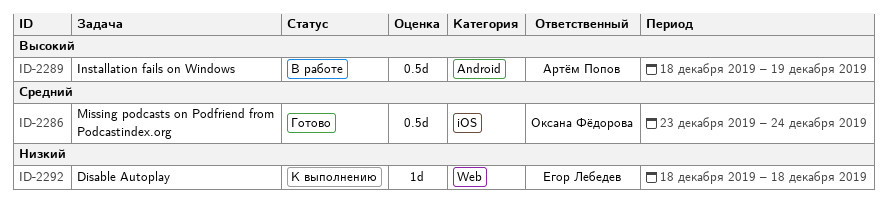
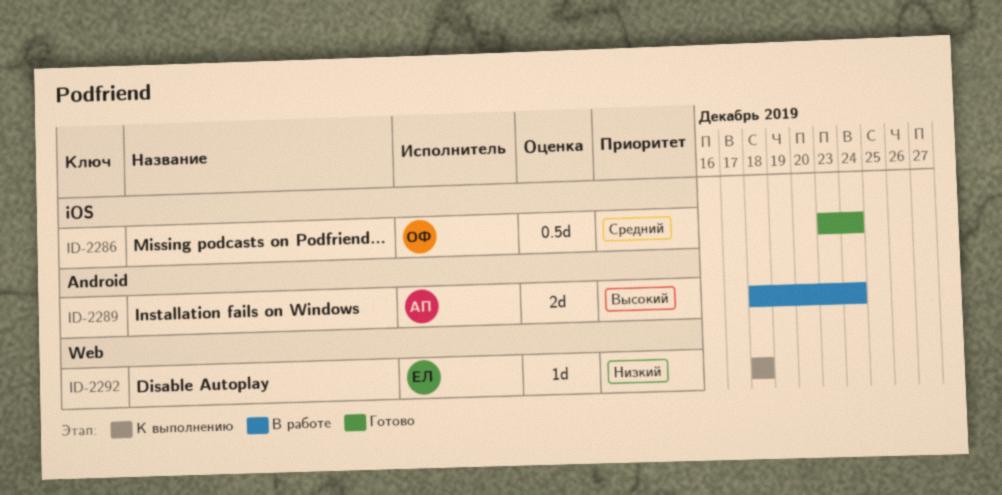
ID-2289, estimate: 0.5d -> 2d
ID-2289, due: Dec 19 -> Dec 24

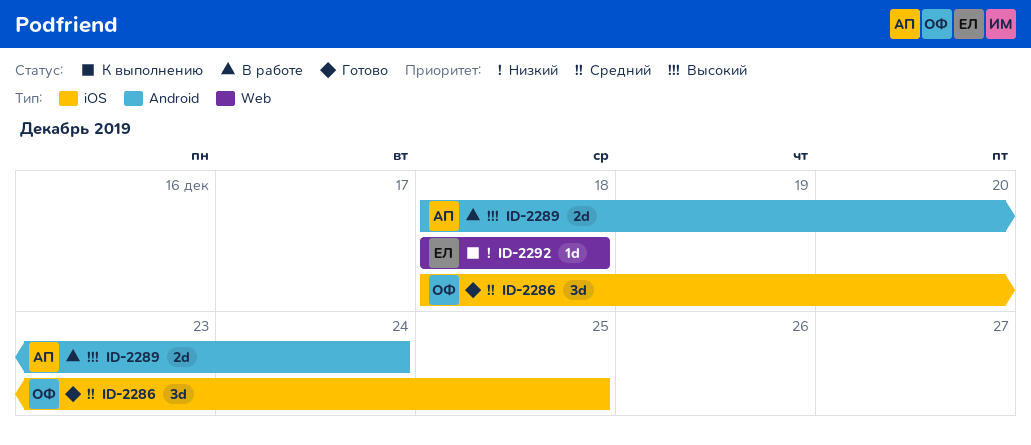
ID-2286, estimate: 0.5d -> 3d
ID-2286, start: Dec 23 -> Dec 18
ID-2286, due: Dec 24 -> Dec 25

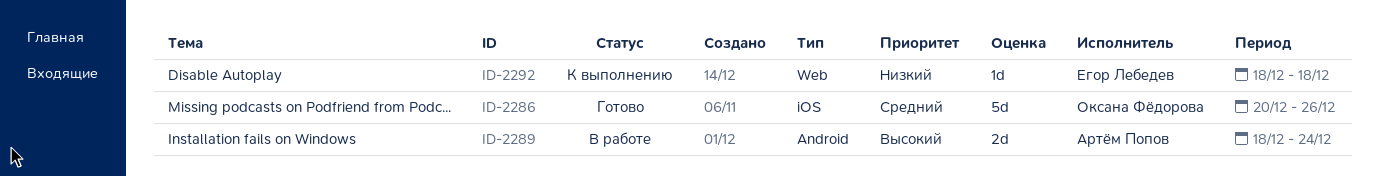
ID-2286, estimate: 3d -> 5d
ID-2286, start: Dec 18 -> Dec 20
ID-2286, due: Dec 25 -> Dec 26

